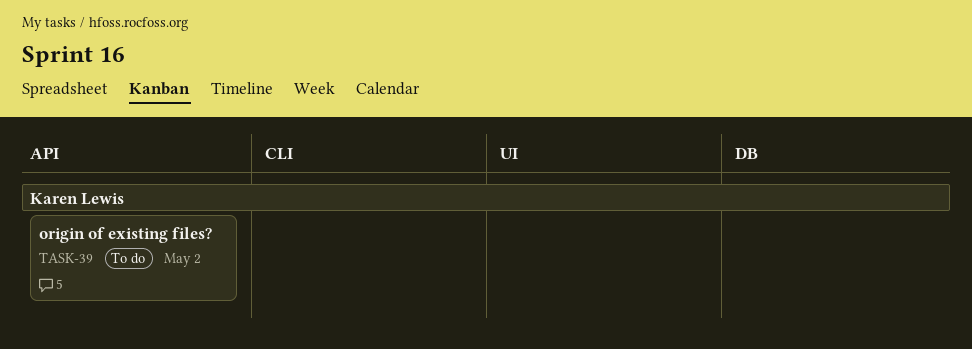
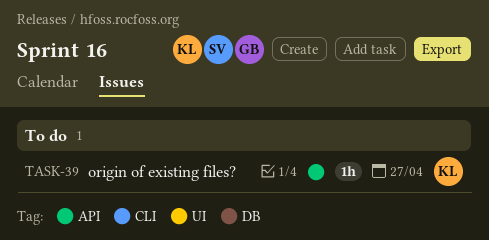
TASK-39, due: May 2 -> Apr 27

